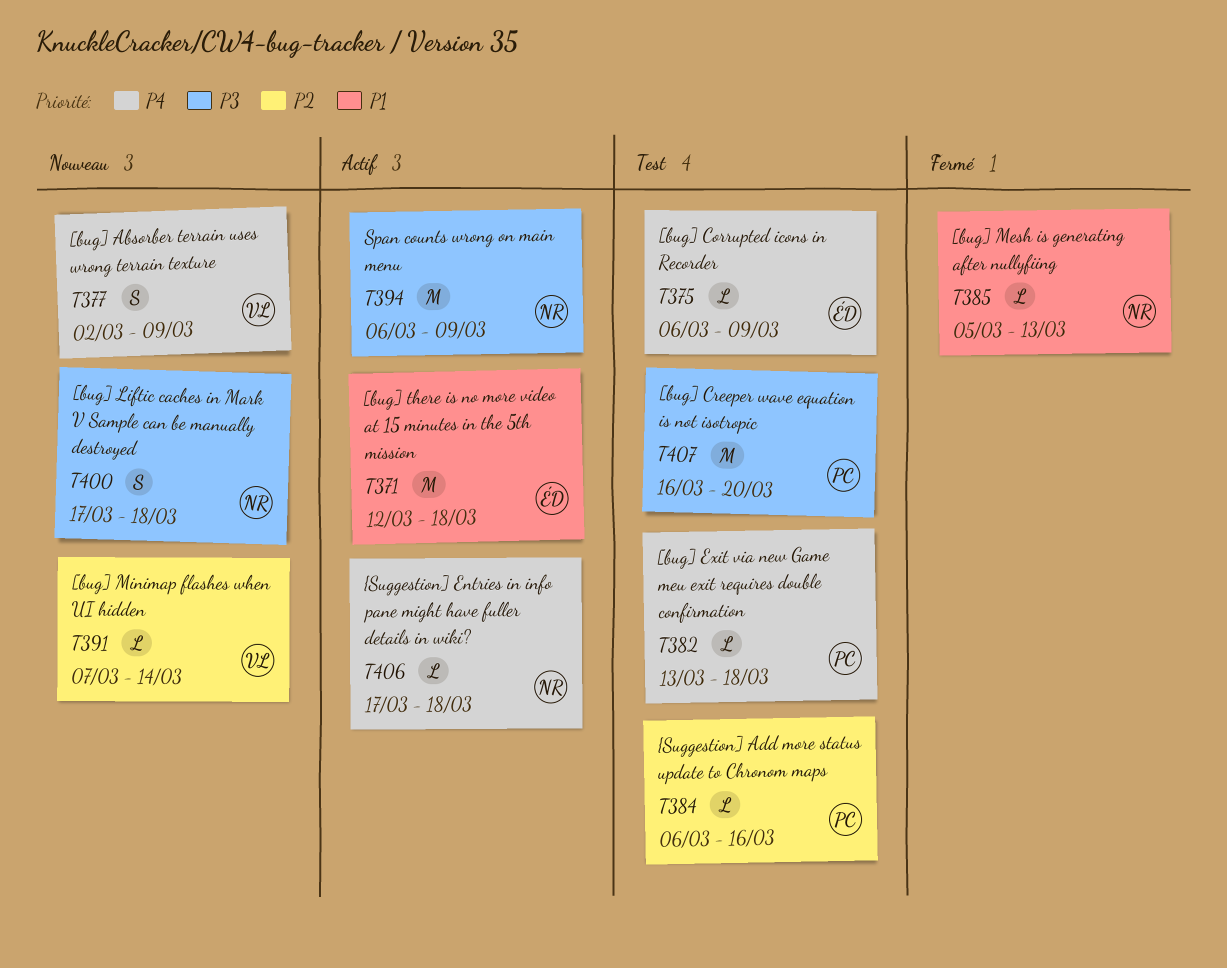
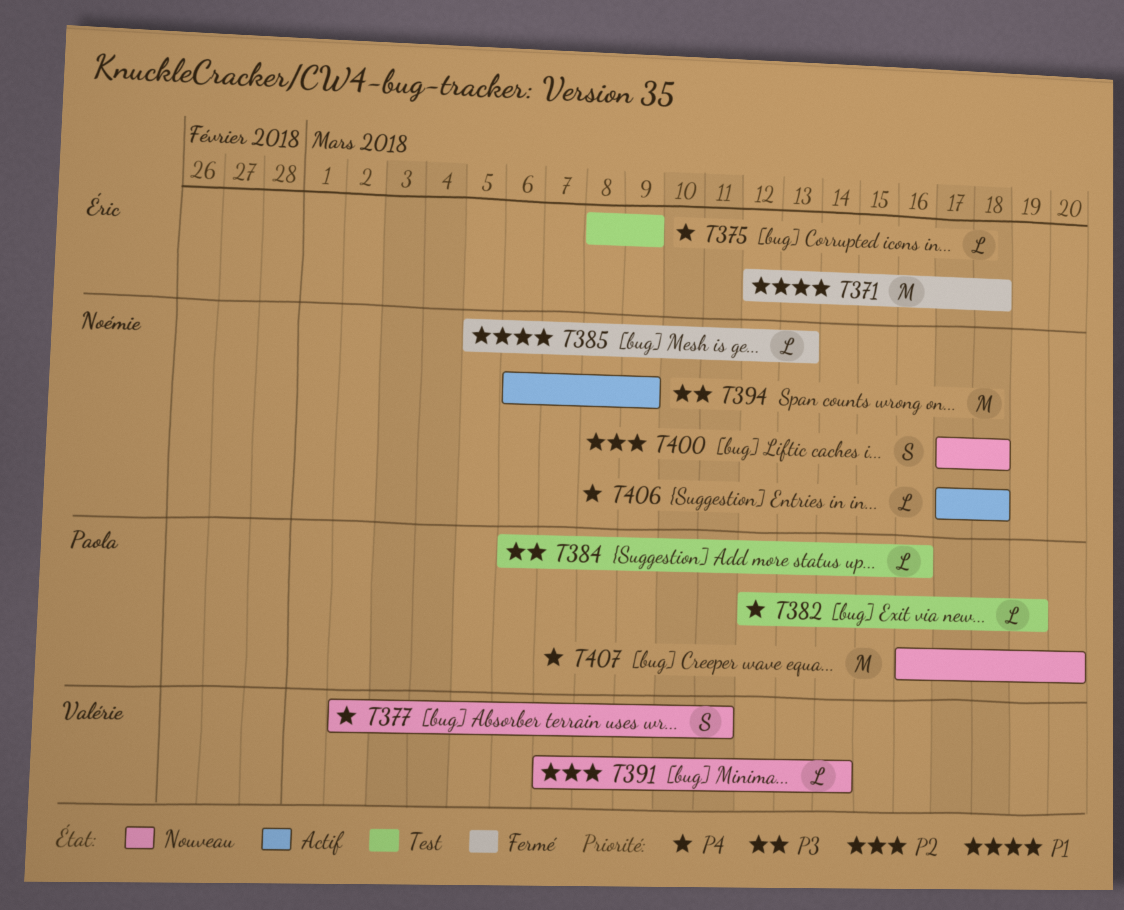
T371, status: Actif -> Fermé
T375, start: Mar 6 -> Mar 8
T377, due: Mar 9 -> Mar 11
T382, start: Mar 13 -> Mar 12
T382, due: Mar 18 -> Mar 19
T384, priority: P2 -> P3
T400, priority: P3 -> P2
T407, status: Test -> Nouveau
T407, priority: P3 -> P4

